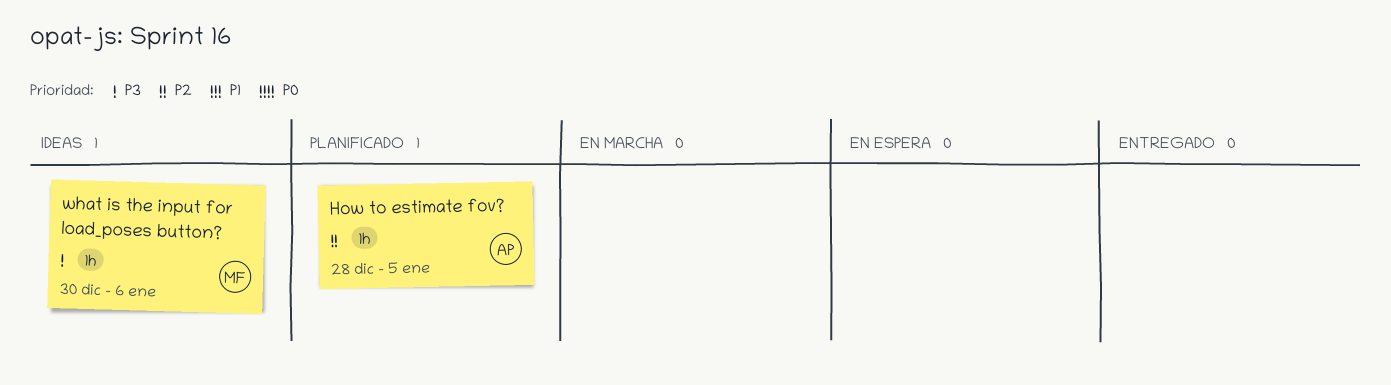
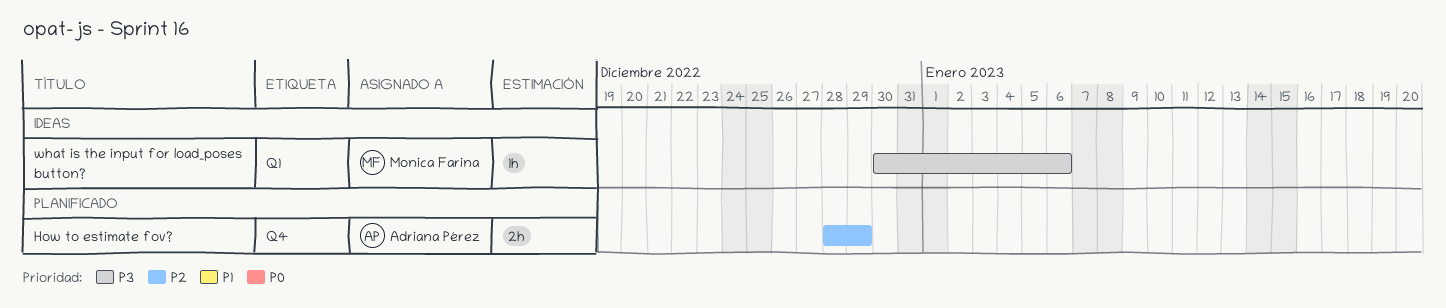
How to estimate fov?, estimate: 1h -> 2h
How to estimate fov?, due: Jan 5 -> Dec 29

